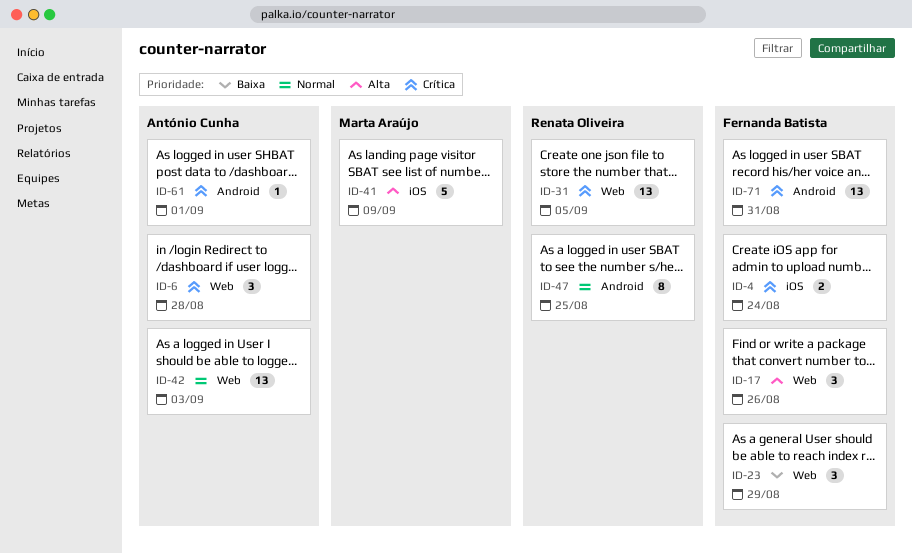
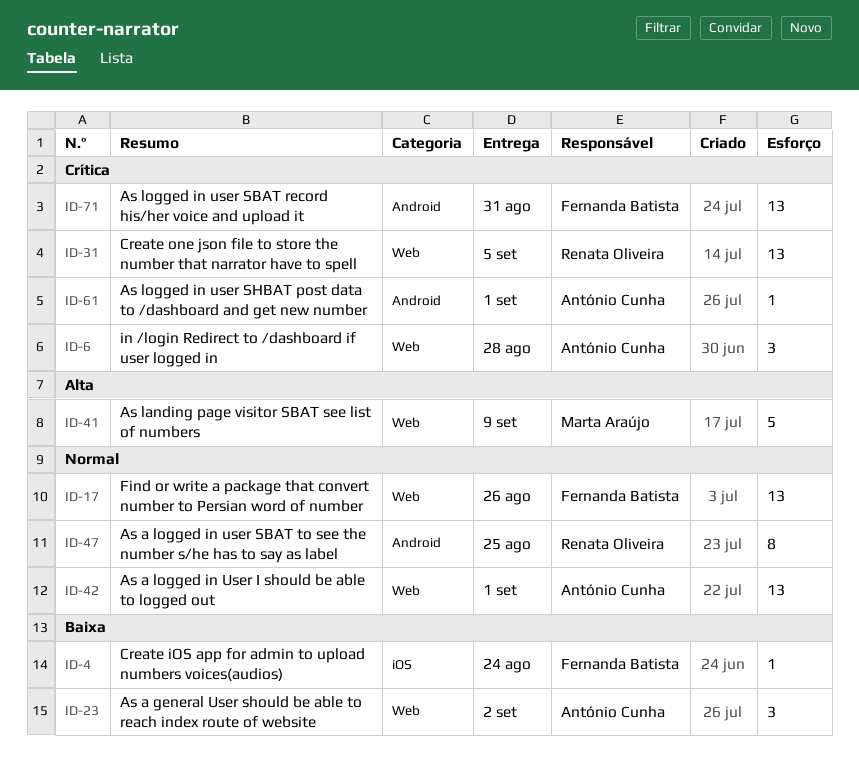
ID-4, priority: Crítica -> Baixa
ID-4, estimate: 2 -> 1
ID-17, priority: Alta -> Normal
ID-17, estimate: 3 -> 13
ID-23, owner: Fernanda Batista -> António Cunha
ID-23, due: Aug 29 -> Sep 2
ID-41, label: iOS -> Web
ID-42, due: Sep 3 -> Sep 1

